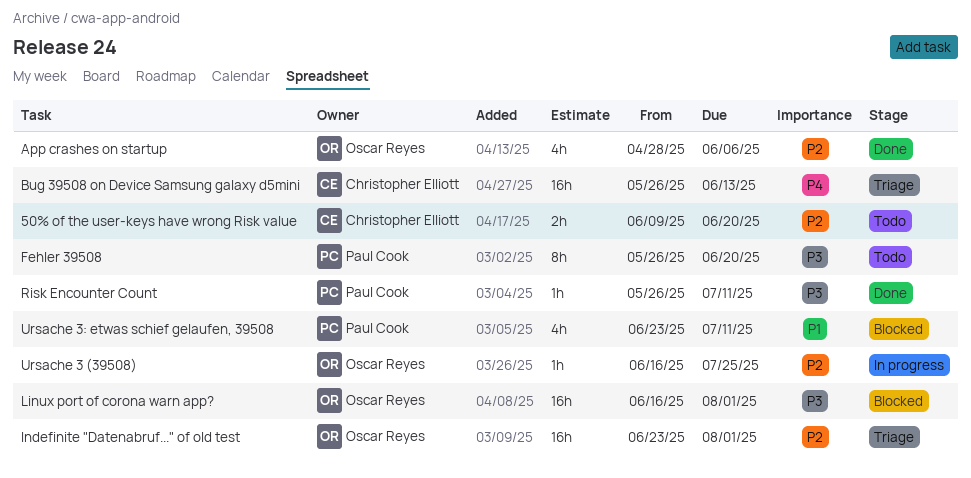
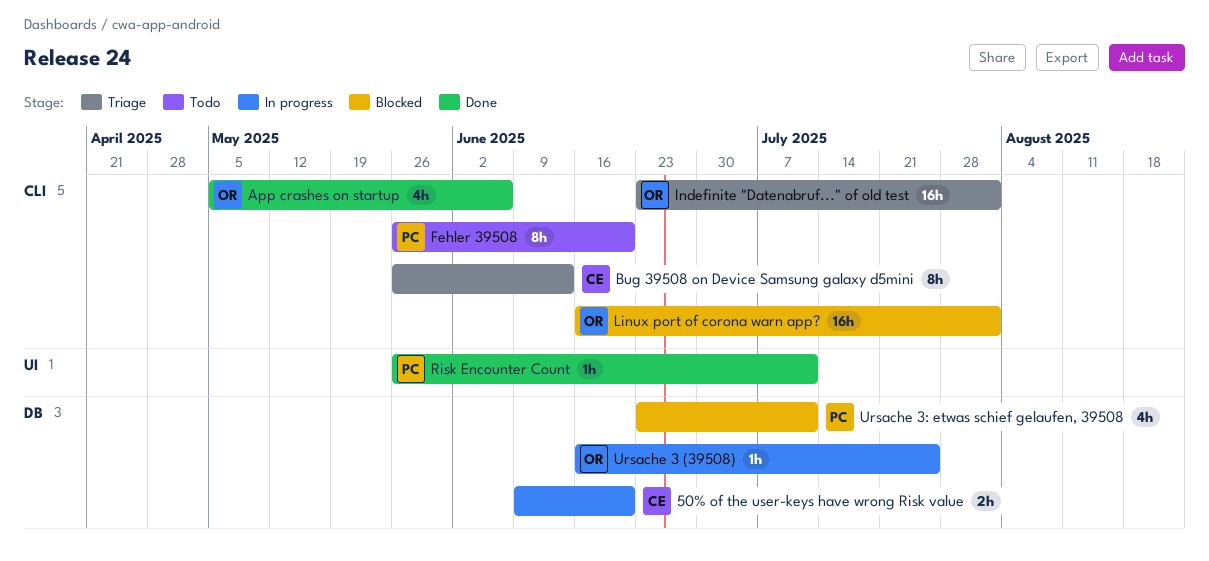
50% of the user-keys have wrong Risk value, status: Todo -> In progress
App crashes on startup, start: Apr 28 -> May 5
Bug 39508 on Device Samsung galaxy d5mini, estimate: 16h -> 8h

